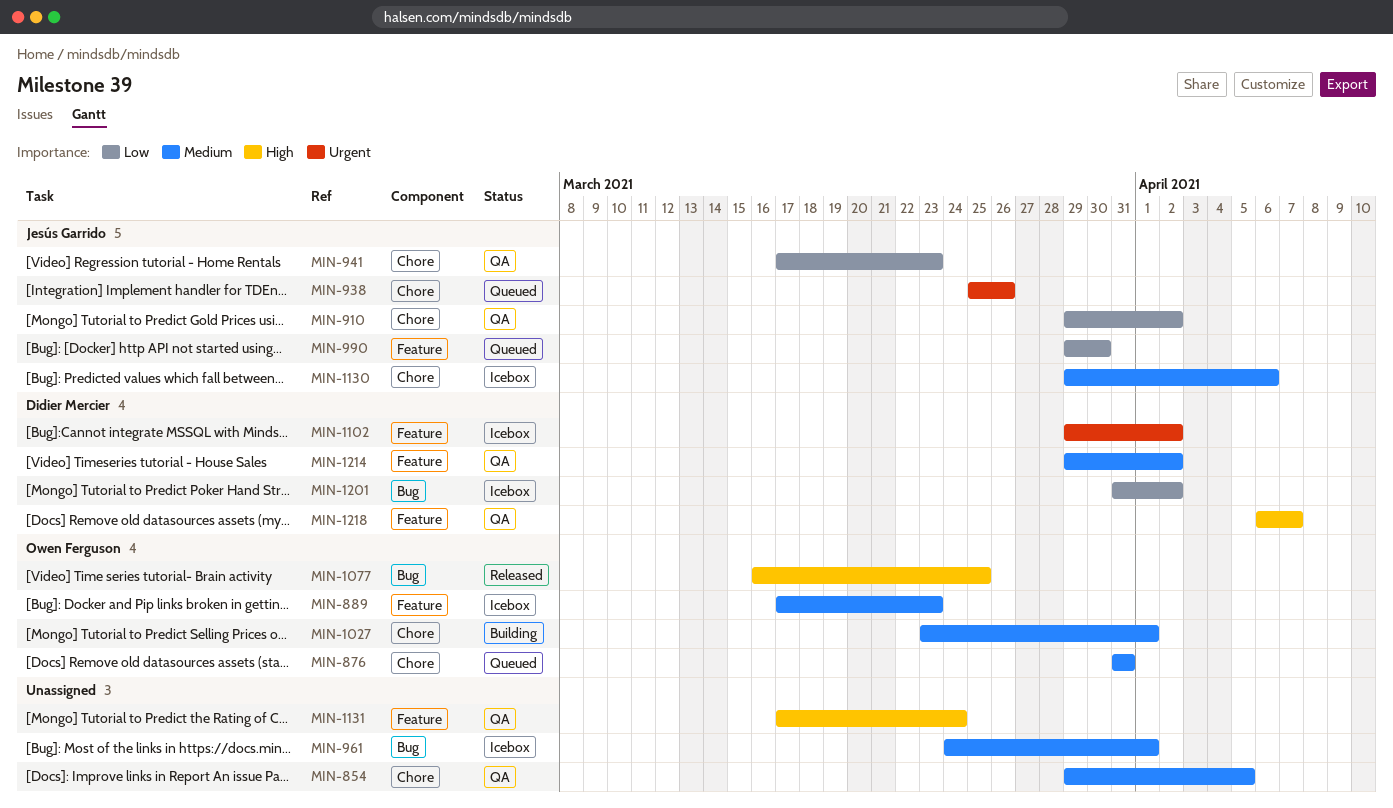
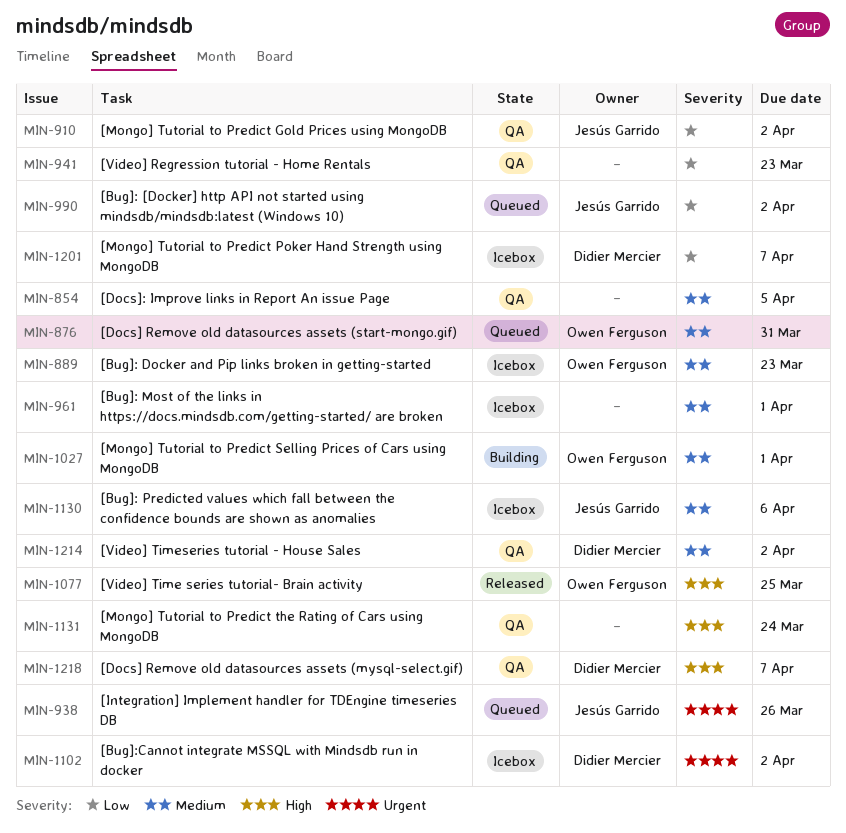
MIN-941, owner: Jesús Garrido -> none
MIN-990, due: Mar 30 -> Apr 2
MIN-1201, due: Apr 2 -> Apr 7

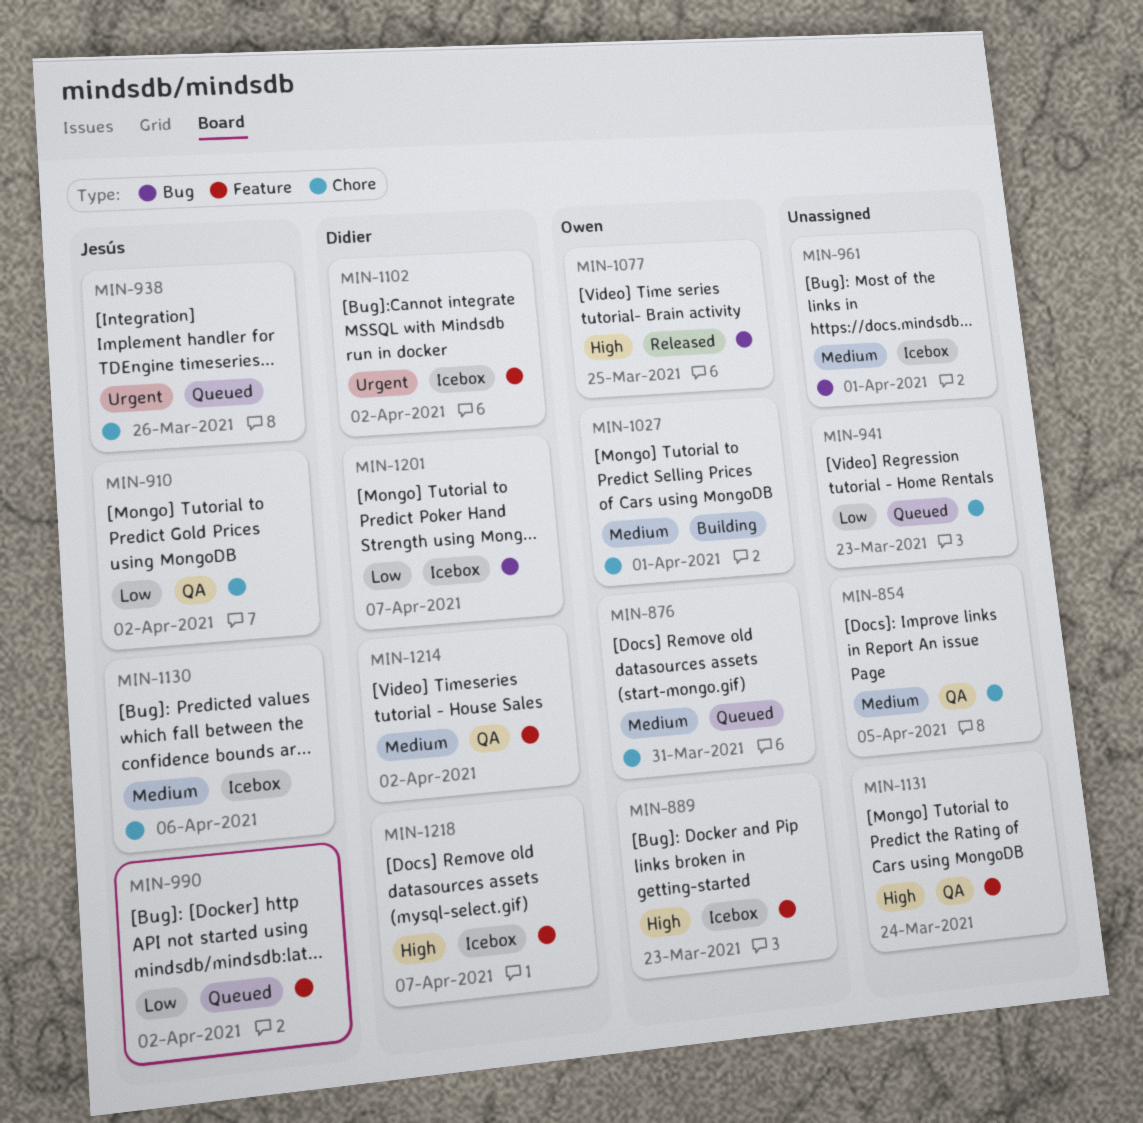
MIN-889, priority: Medium -> High
MIN-941, status: QA -> Queued
MIN-1218, status: QA -> Icebox

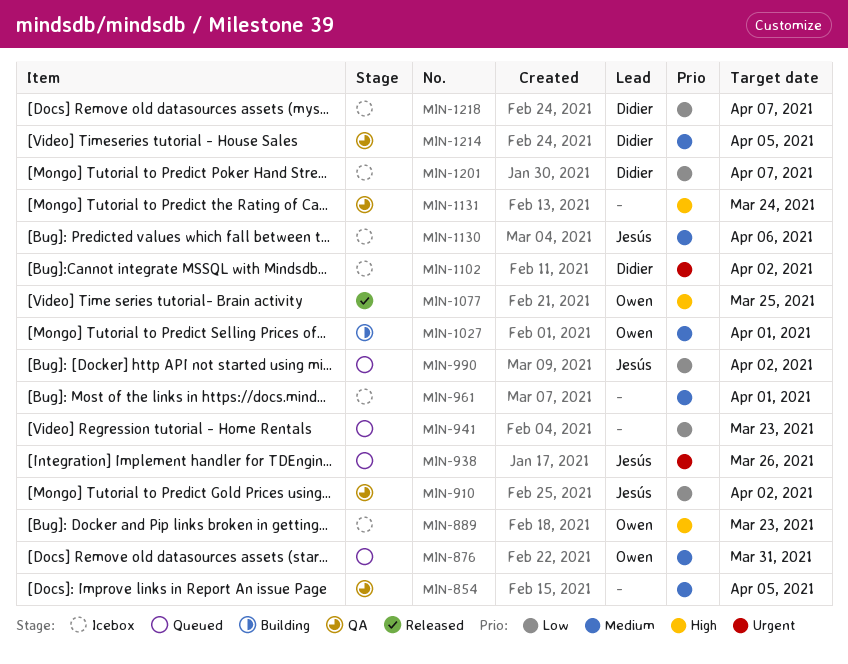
MIN-1214, due: Apr 2 -> Apr 5
MIN-1218, priority: High -> Low

